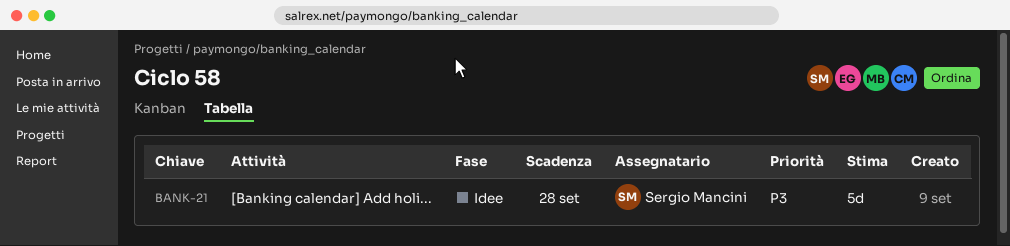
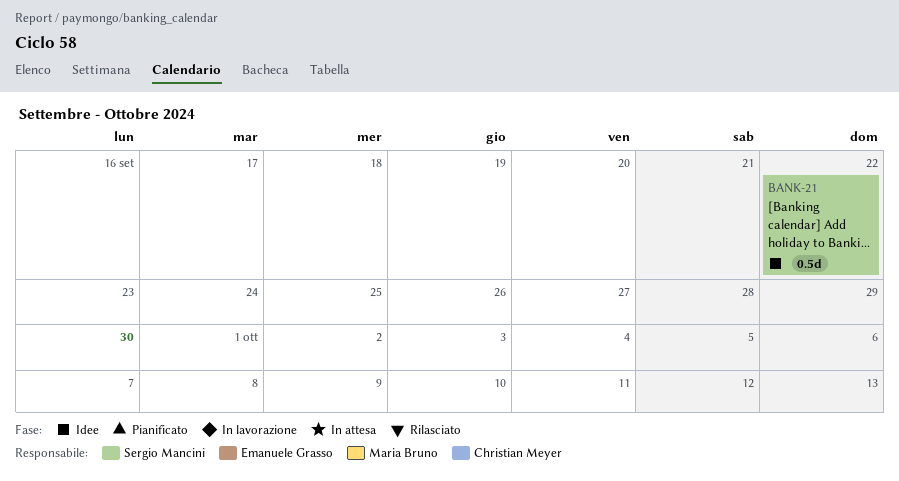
BANK-21, estimate: 5d -> 0.5d
BANK-21, due: Sep 28 -> Sep 22

